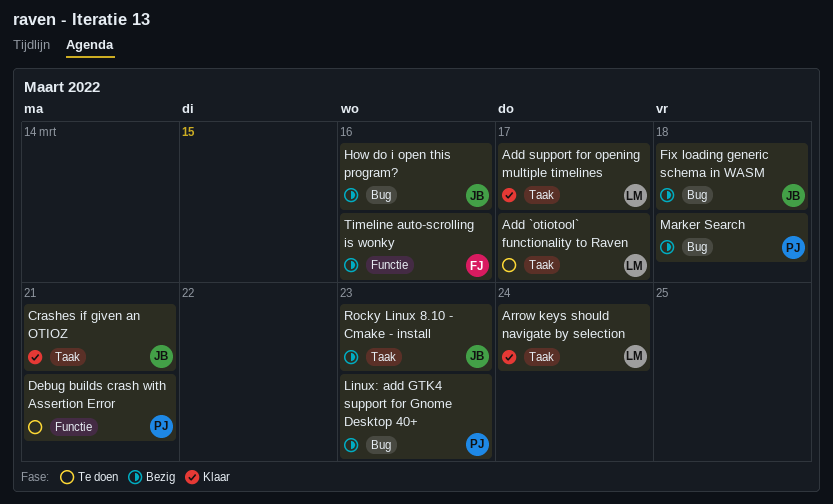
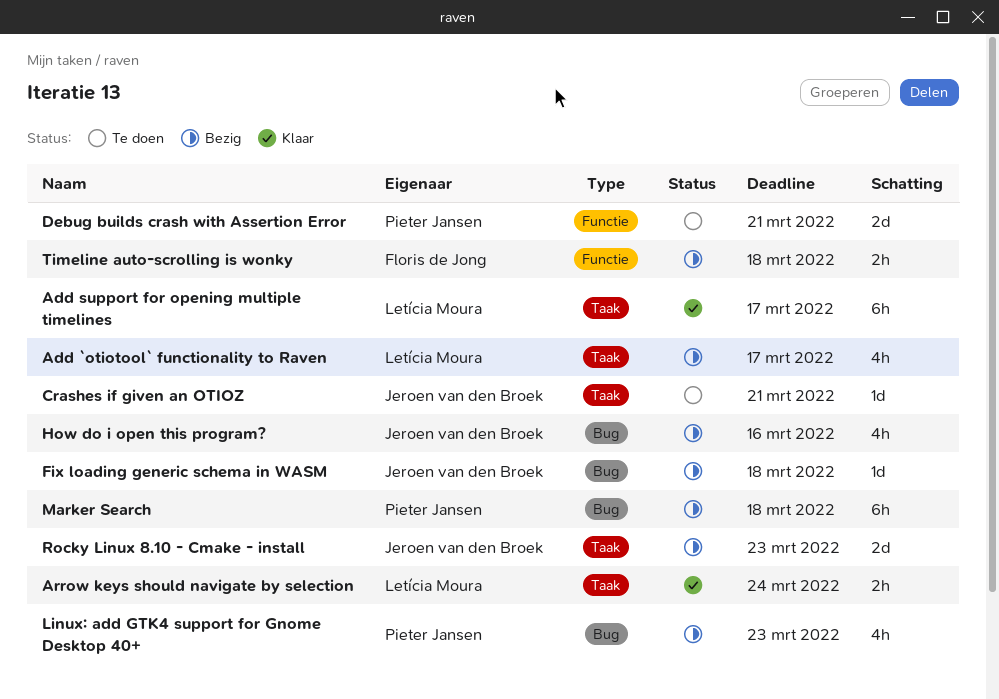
Add `otiotool` functionality to Raven, status: Te doen -> Bezig
Crashes if given an OTIOZ, status: Klaar -> Te doen
Timeline auto-scrolling is wonky, due: Mar 16 -> Mar 18

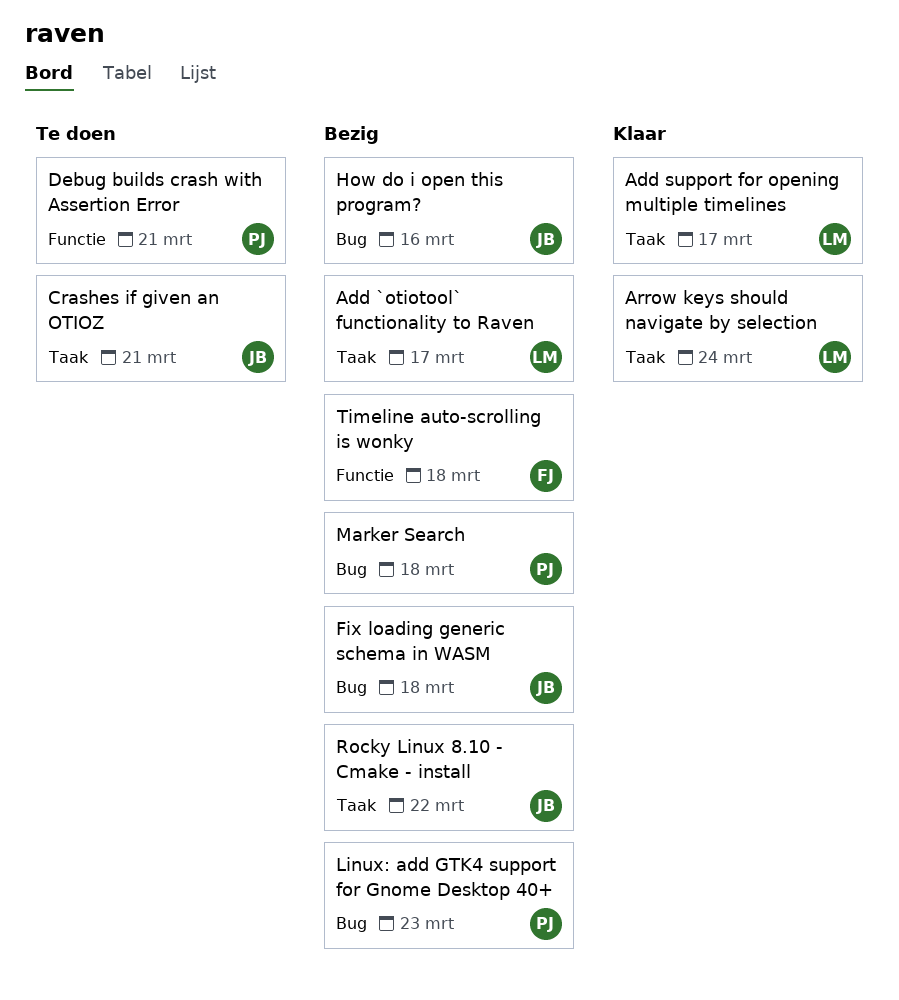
Rocky Linux 8.10 - Cmake - install, due: Mar 23 -> Mar 22

